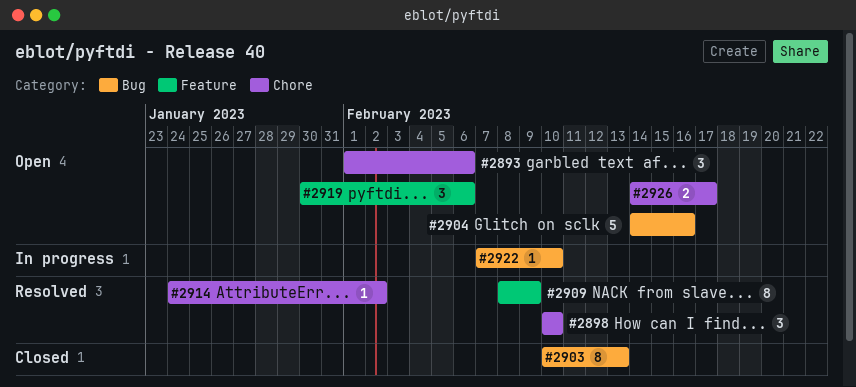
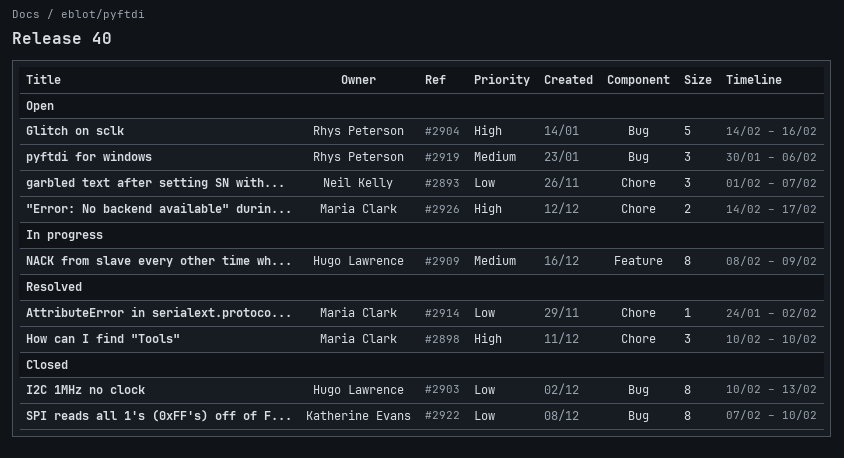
#2893, due: Feb 6 -> Feb 7
#2909, status: Resolved -> In progress
#2919, label: Feature -> Bug
#2922, status: In progress -> Closed
#2922, estimate: 1 -> 8

